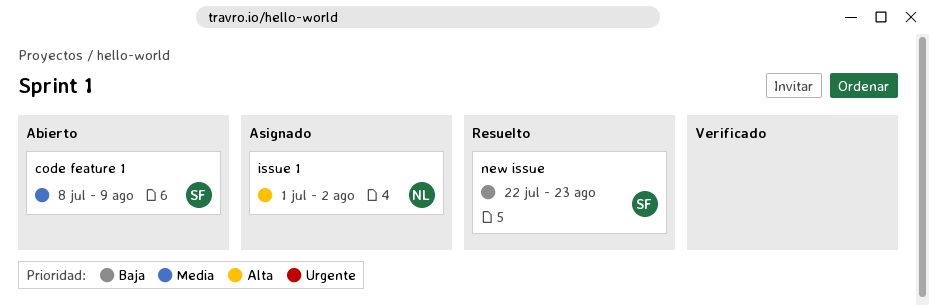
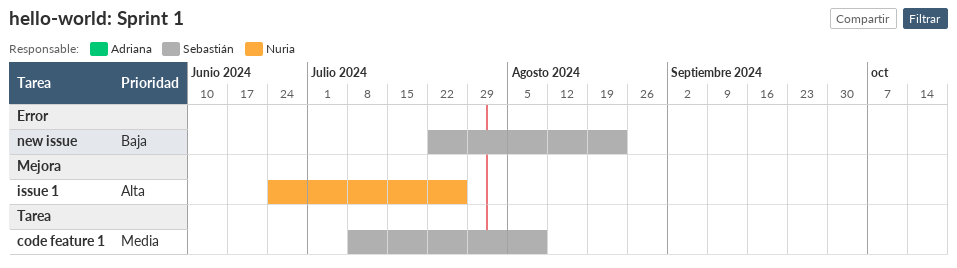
issue 1, start: Jul 1 -> Jun 24
issue 1, due: Aug 2 -> Jul 26

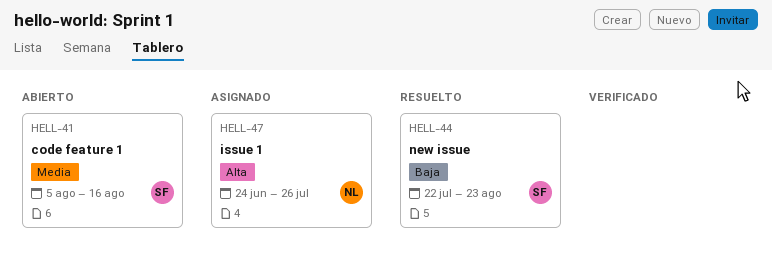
code feature 1, start: Jul 8 -> Aug 5
code feature 1, due: Aug 9 -> Aug 16

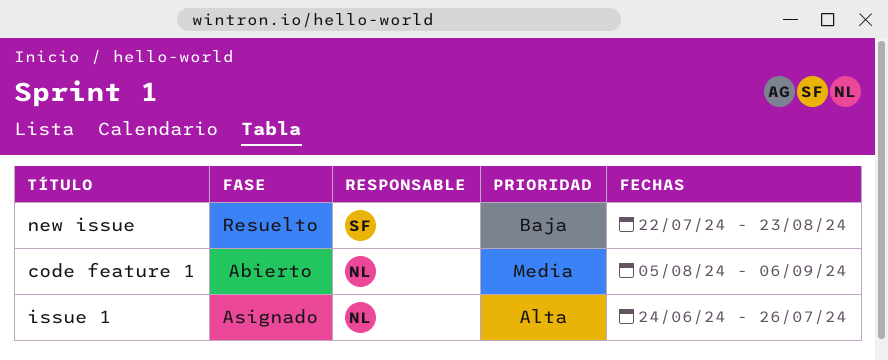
code feature 1, owner: SF -> NL
code feature 1, due: Aug 16 -> Sep 6

